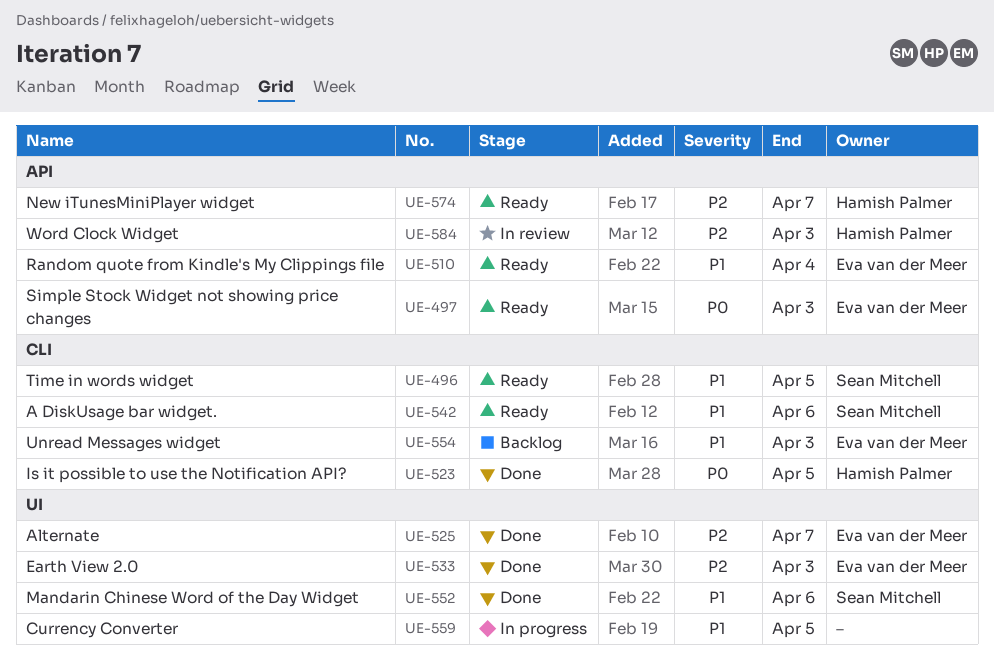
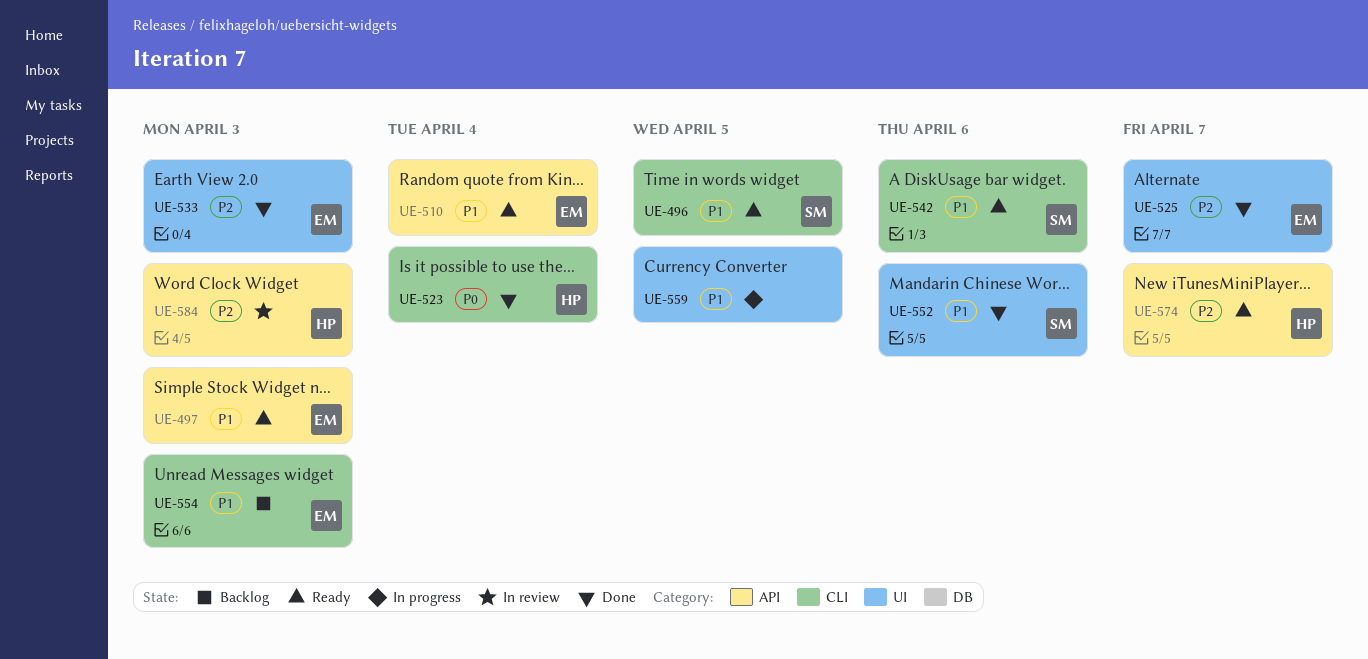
UE-497, priority: P0 -> P1
UE-523, due: Apr 5 -> Apr 4

